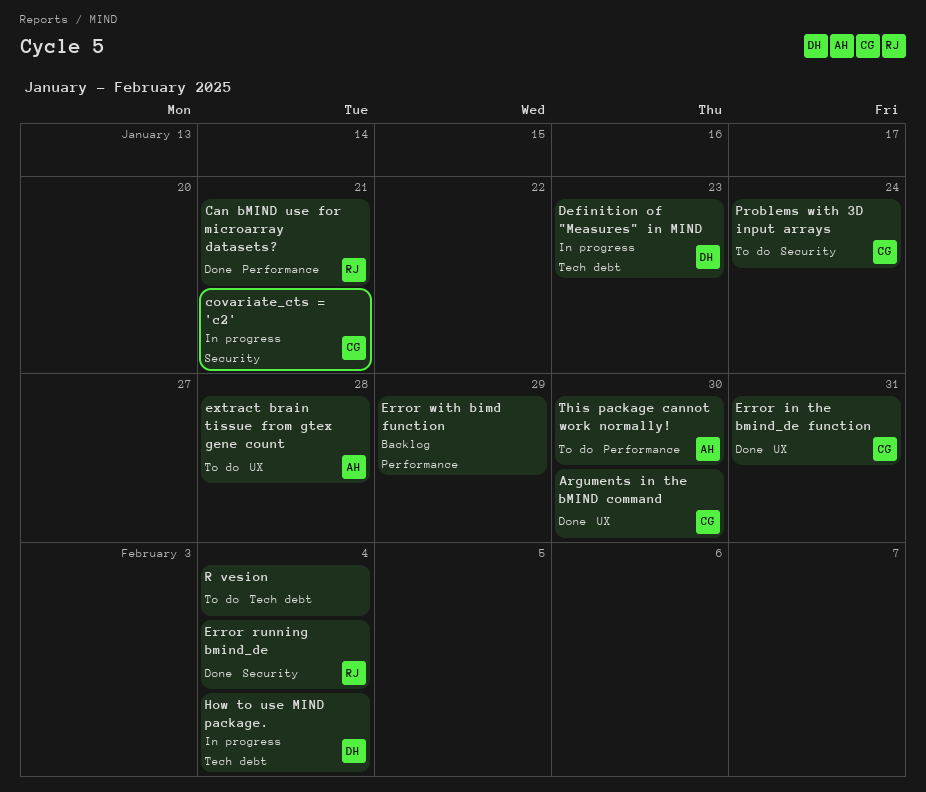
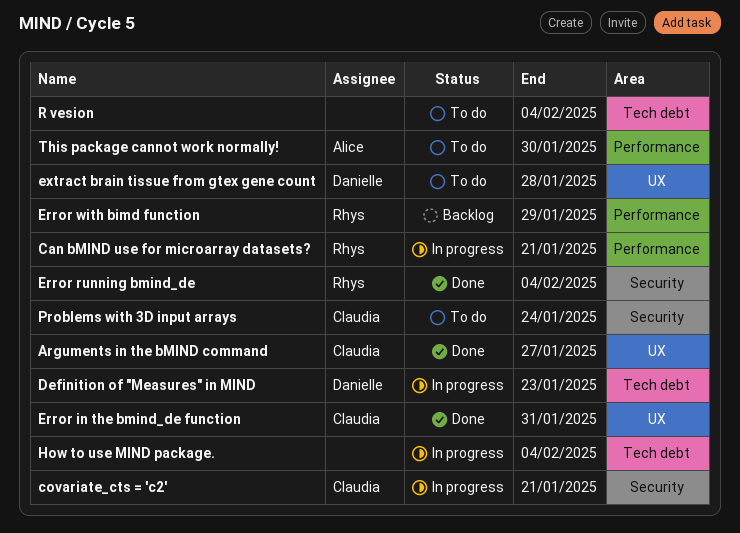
Arguments in the bMIND command, due: Jan 30 -> Jan 27
Can bMIND use for microarray datasets?, status: Done -> In progress
Error with bimd function, owner: none -> Rhys
extract brain tissue from gtex gene count, owner: Alice -> Danielle
How to use MIND package., owner: Danielle -> none

